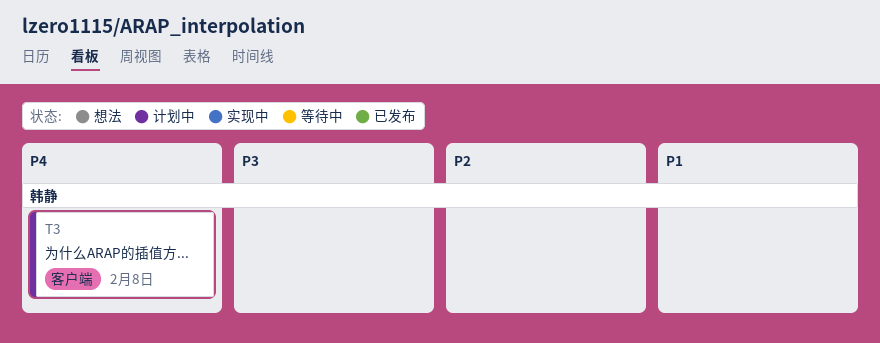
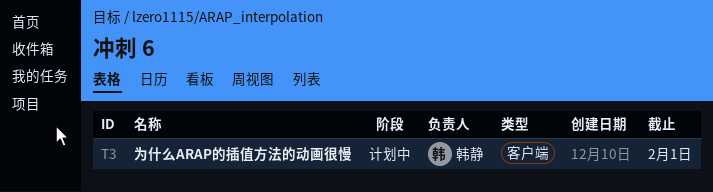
T3, due: Feb 8 -> Feb 1

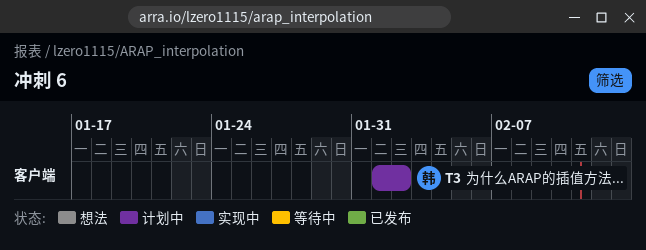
T3, due: Feb 1 -> Feb 2

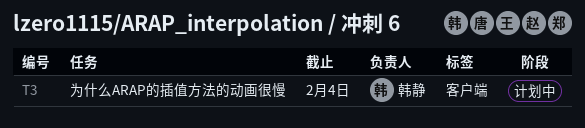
T3, due: Feb 2 -> Feb 4

